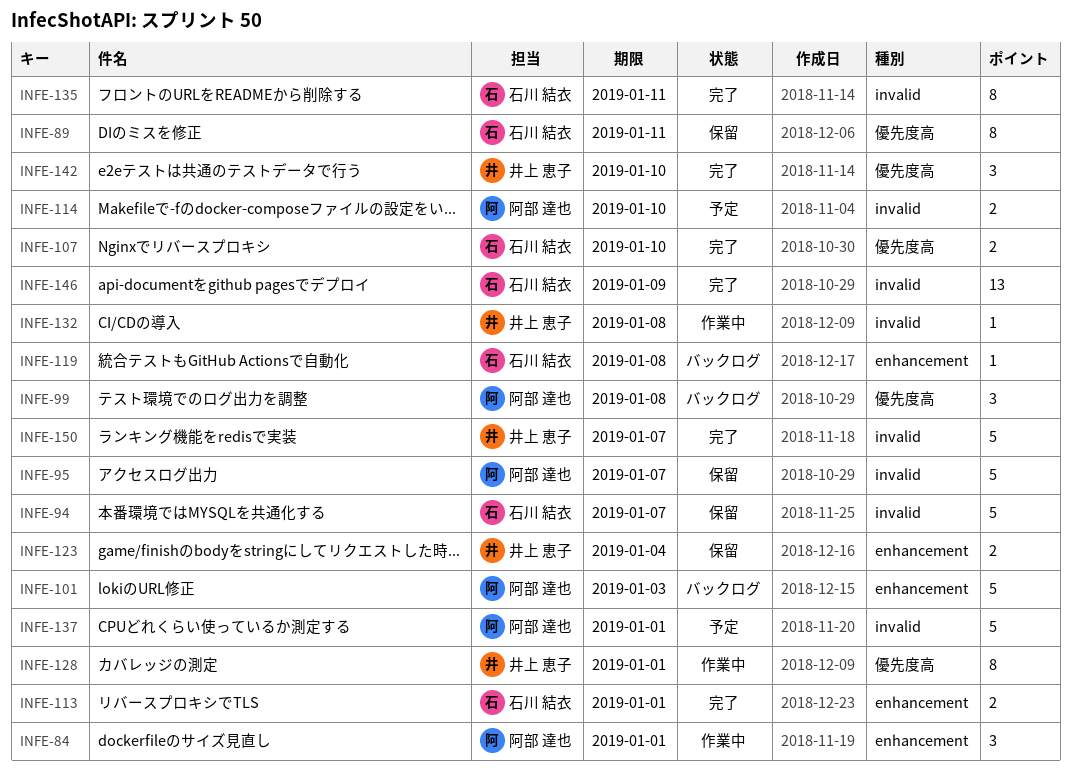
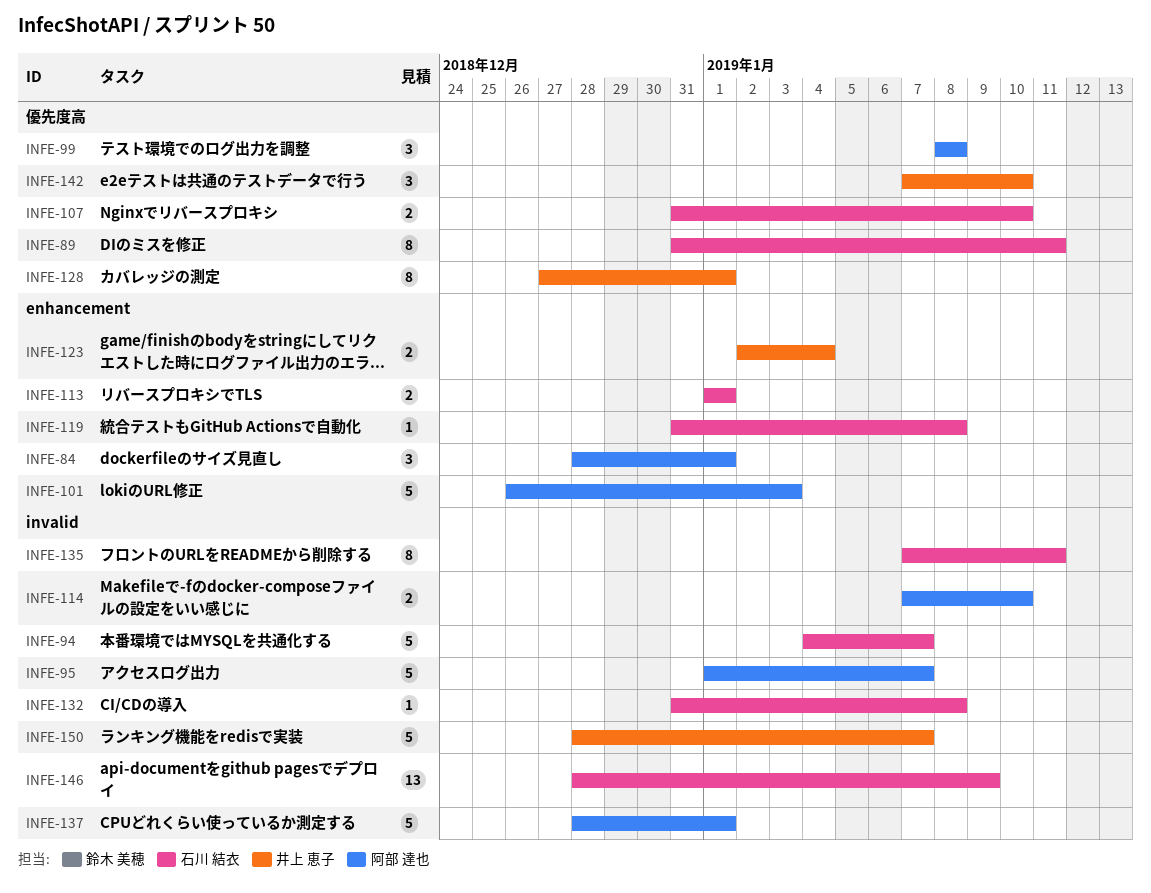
INFE-132, owner: 井上 恵子 -> 石川 結衣

